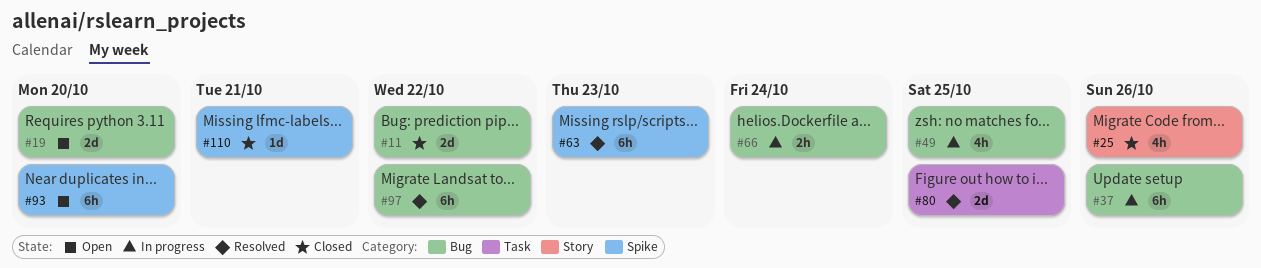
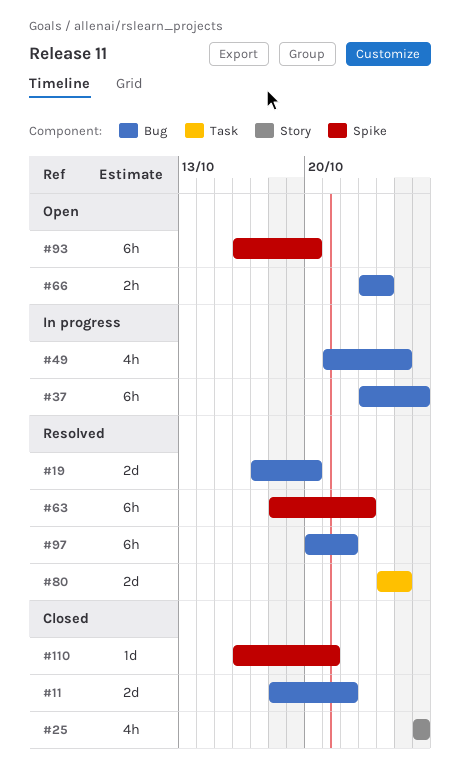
#19, status: Open -> Resolved
#66, status: In progress -> Open

